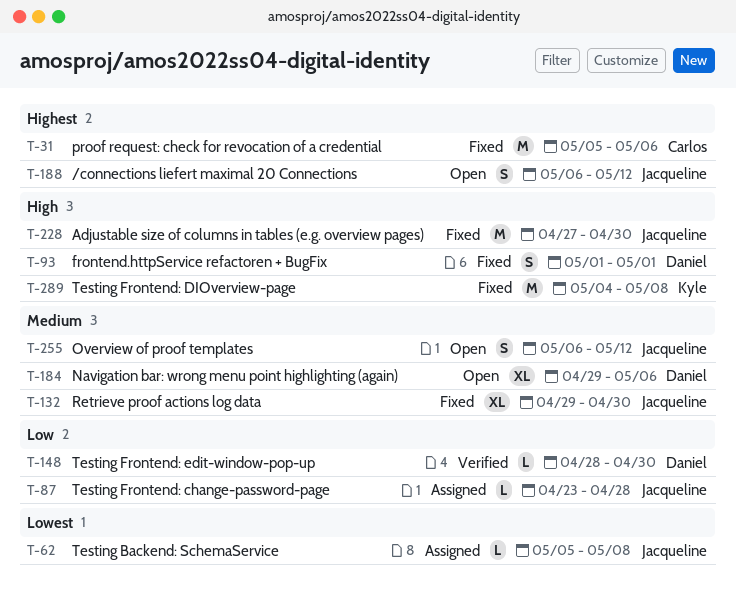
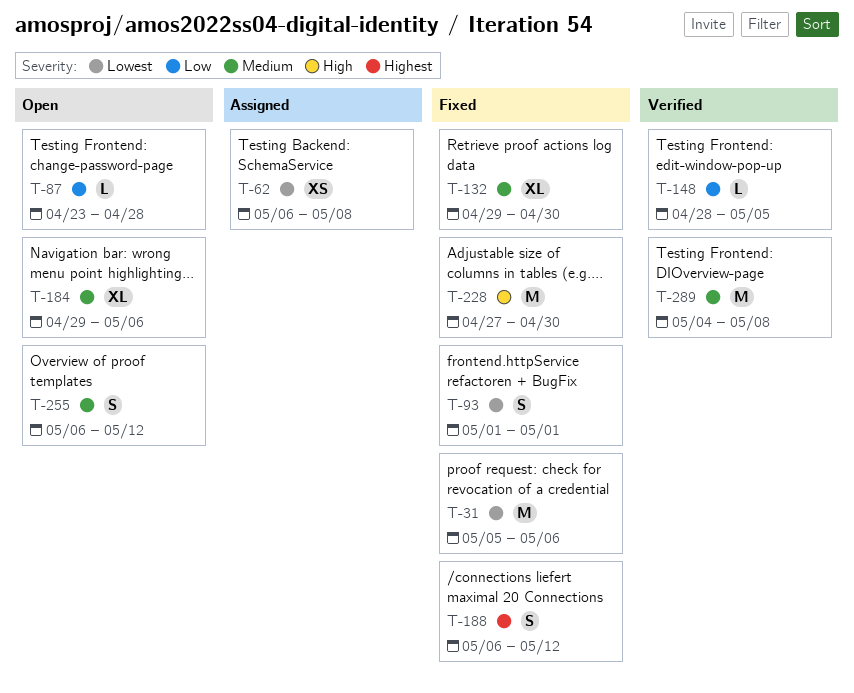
T-31, priority: Highest -> Lowest
T-62, estimate: L -> XS
T-62, start: May 5 -> May 6
T-87, status: Assigned -> Open
T-93, priority: High -> Lowest
T-148, due: Apr 30 -> May 5
T-188, status: Open -> Fixed
T-289, status: Fixed -> Verified
T-289, priority: High -> Medium

